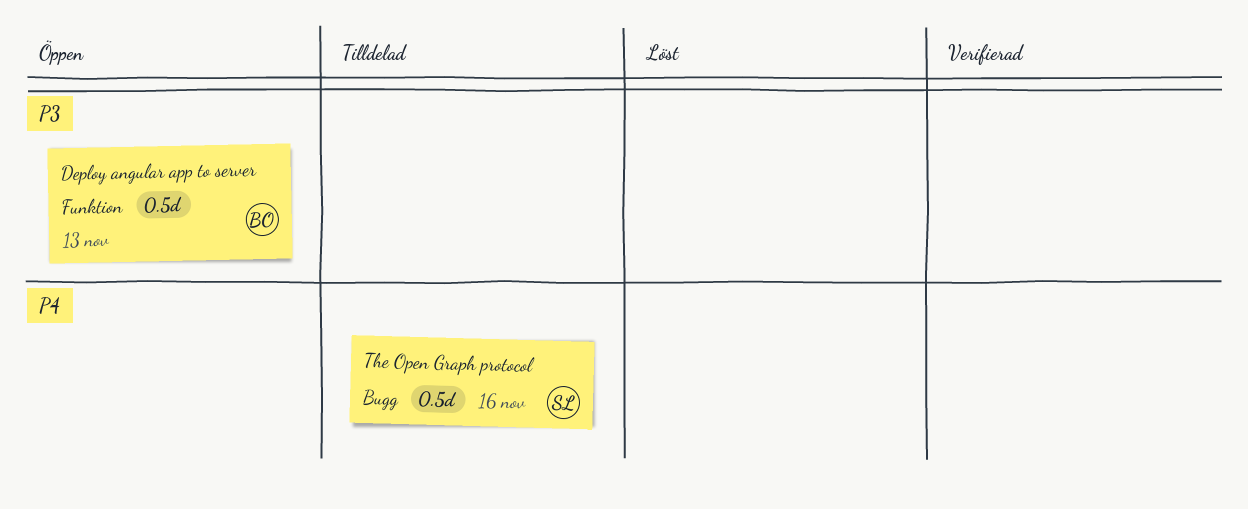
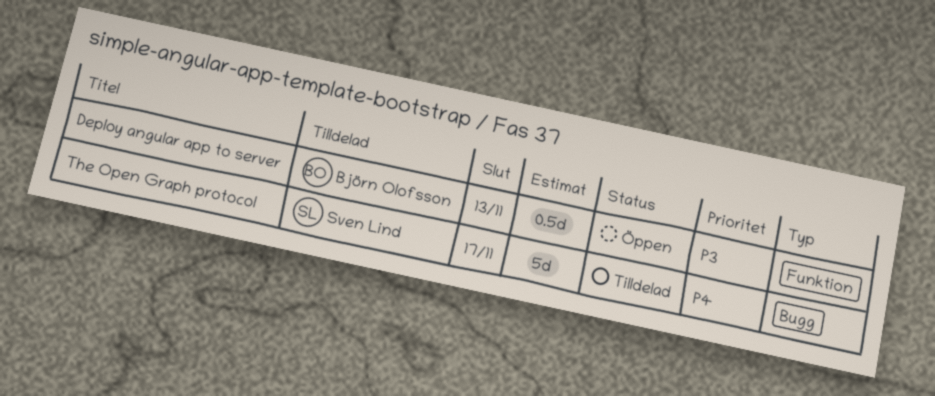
The Open Graph protocol, estimate: 0.5d -> 5d
The Open Graph protocol, due: Nov 16 -> Nov 17

